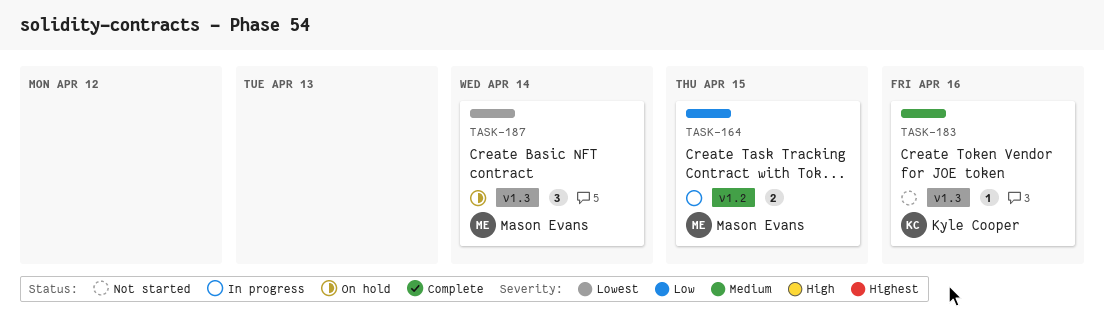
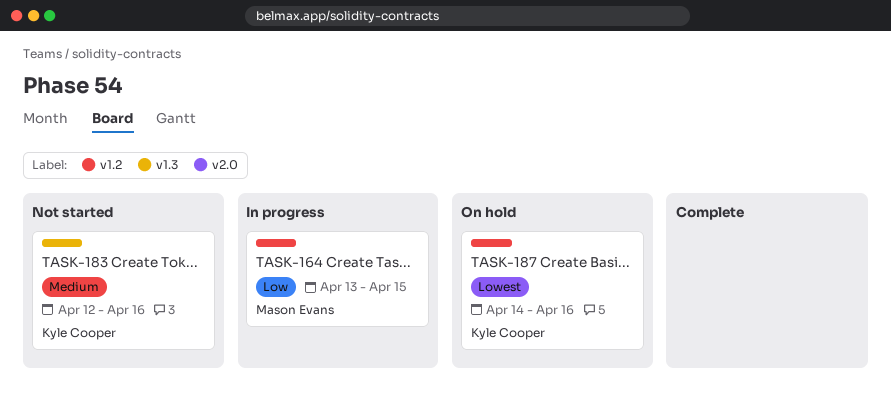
TASK-187, owner: Mason Evans -> Kyle Cooper
TASK-187, label: v1.3 -> v1.2
TASK-187, due: Apr 14 -> Apr 16

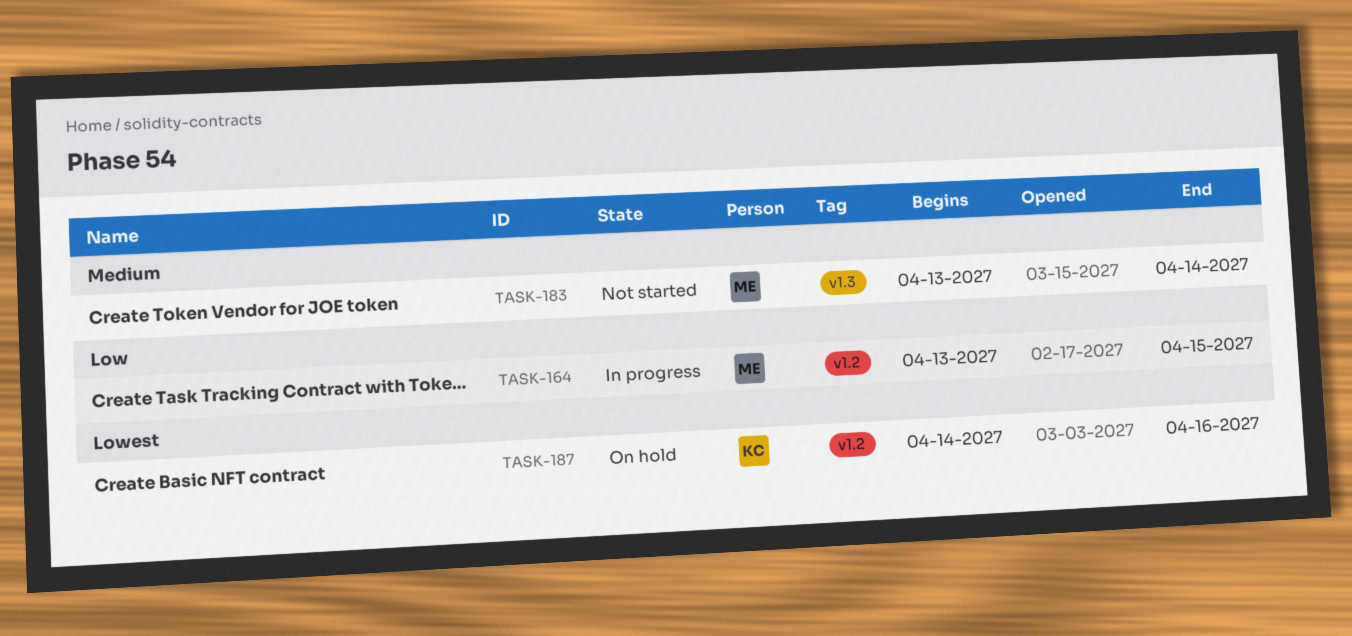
TASK-183, owner: Kyle Cooper -> Mason Evans
TASK-183, start: Apr 12 -> Apr 13
TASK-183, due: Apr 16 -> Apr 14

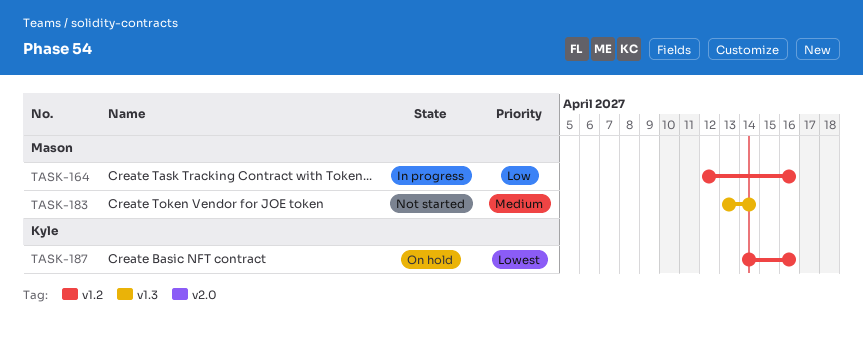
TASK-164, start: Apr 13 -> Apr 12
TASK-164, due: Apr 15 -> Apr 16

